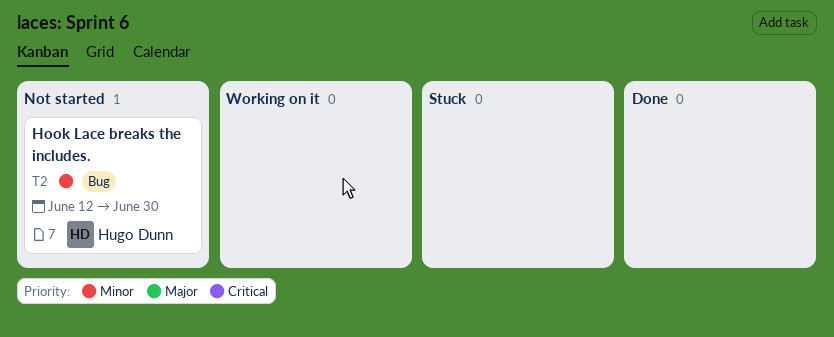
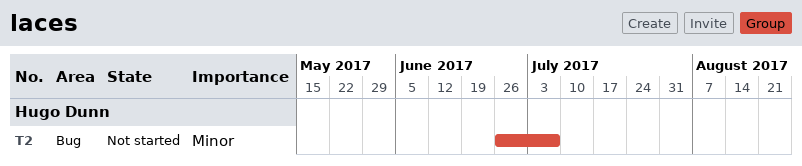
T2, start: Jun 12 -> Jun 26
T2, due: Jun 30 -> Jul 7

